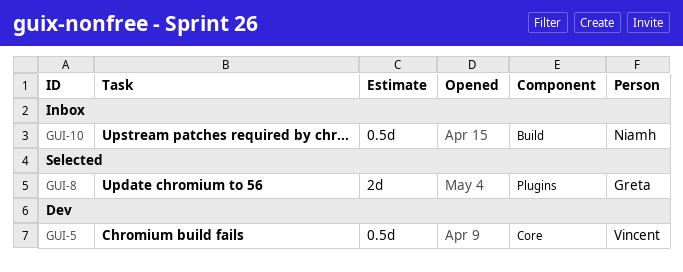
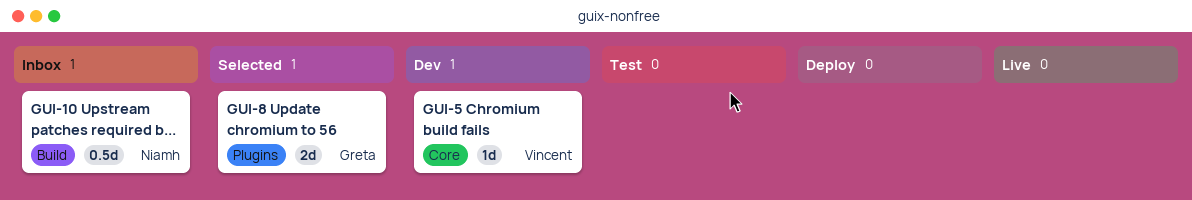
GUI-5, estimate: 0.5d -> 1d

